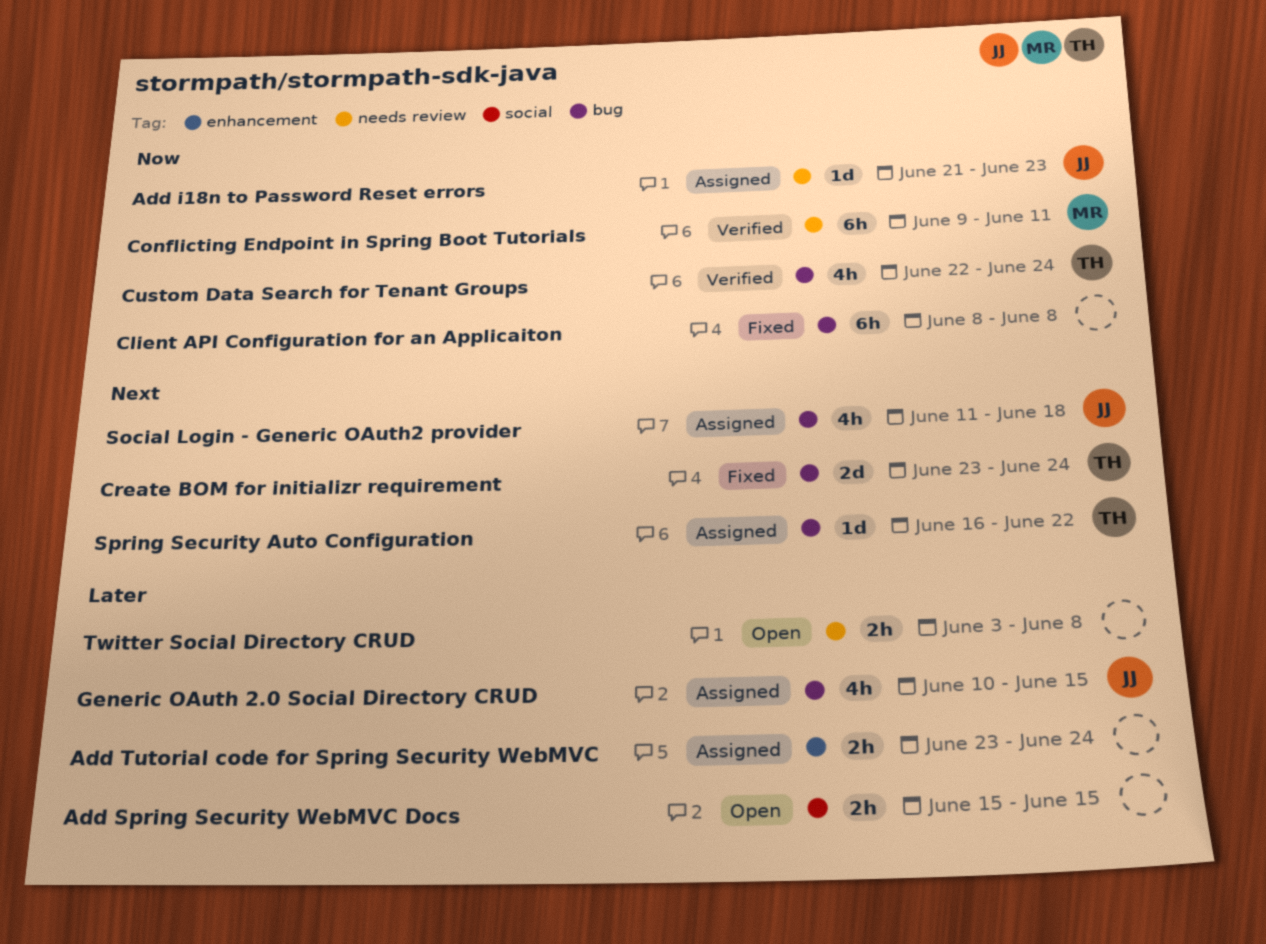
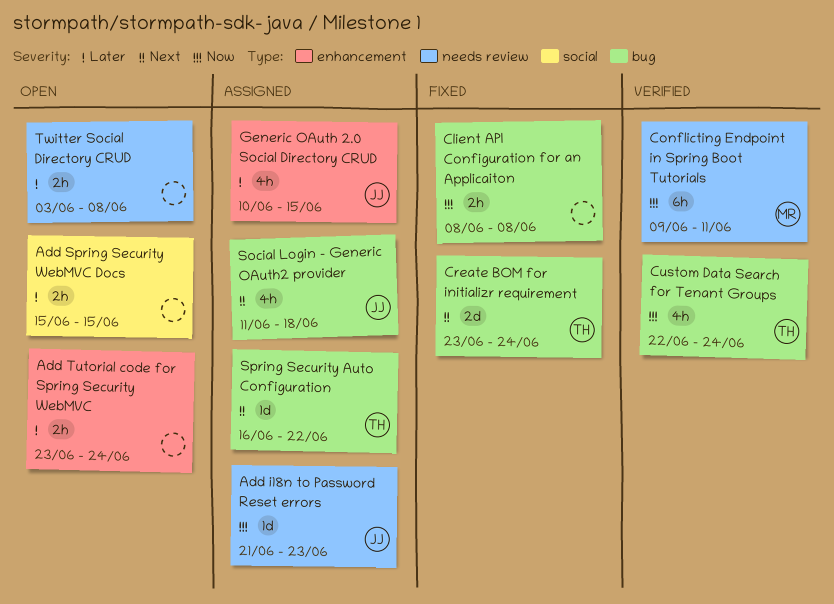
Add Tutorial code for Spring Security WebMVC, status: Assigned -> Open
Client API Configuration for an Applicaiton, estimate: 6h -> 2h
Generic OAuth 2.0 Social Directory CRUD, label: bug -> enhancement

